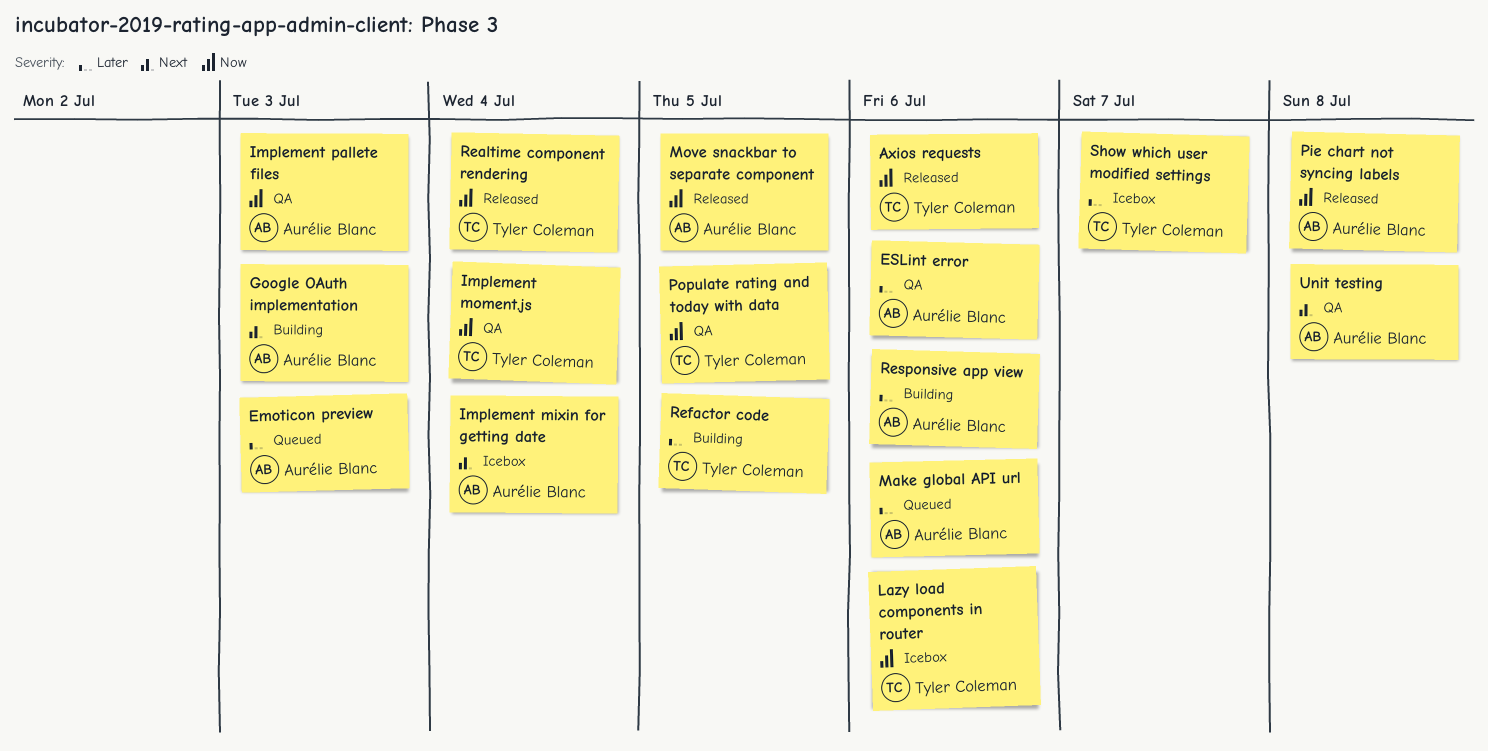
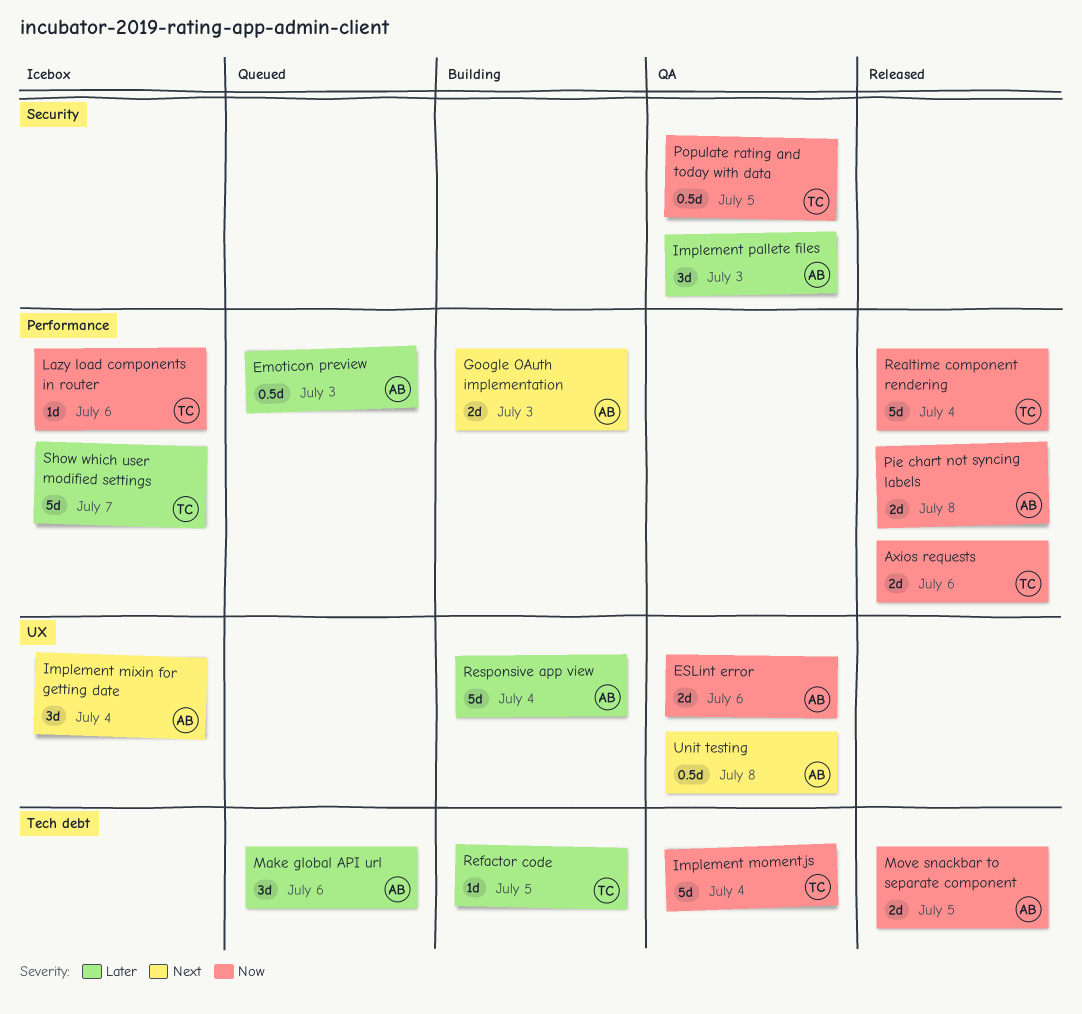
ESLint error, priority: Later -> Now
Implement pallete files, priority: Now -> Later
Responsive app view, due: Jul 6 -> Jul 4

